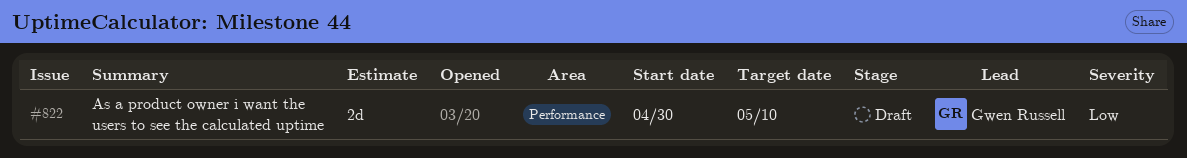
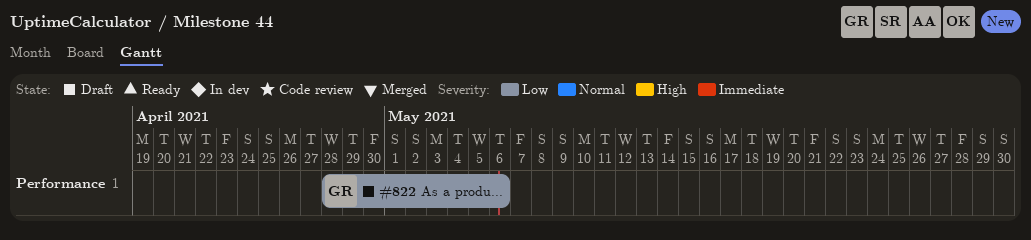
#822, start: Apr 30 -> Apr 28
#822, due: May 10 -> May 6

